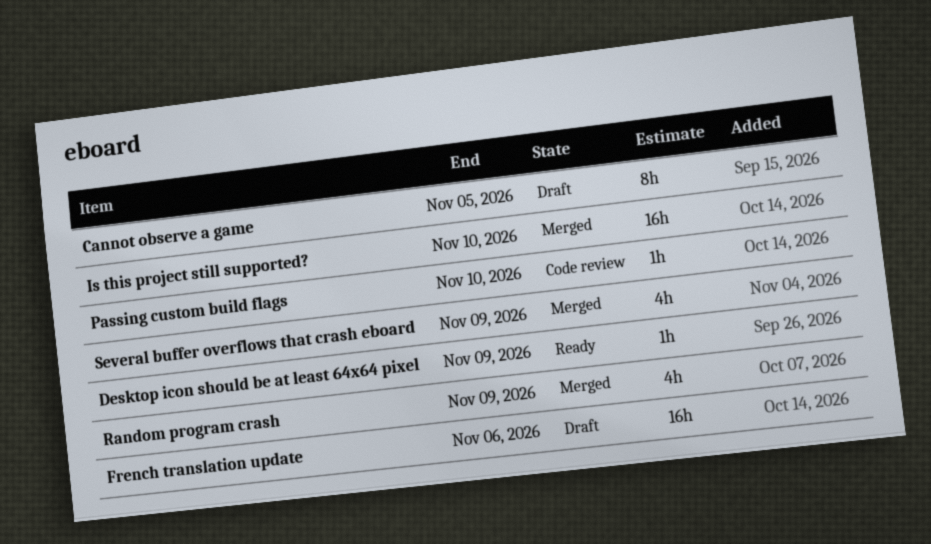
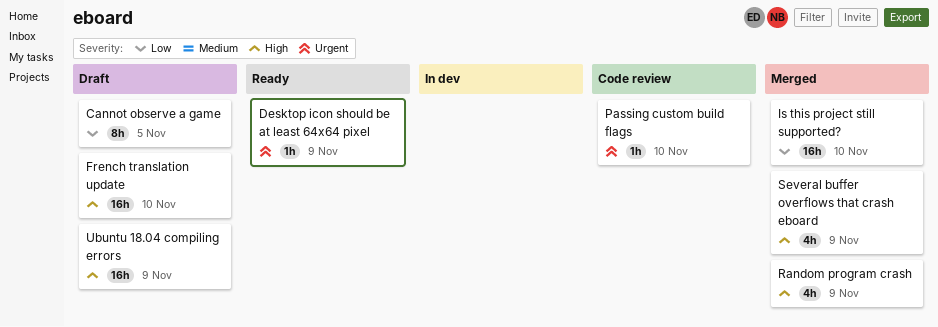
French translation update, due: Nov 6 -> Nov 10
Ubuntu 18.04 compiling errors: none -> present

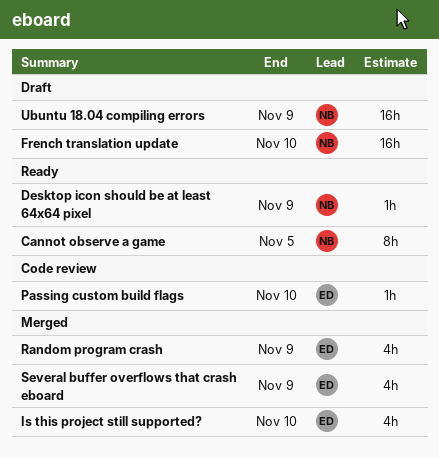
Cannot observe a game, status: Draft -> Ready
Is this project still supported?, estimate: 16h -> 4h

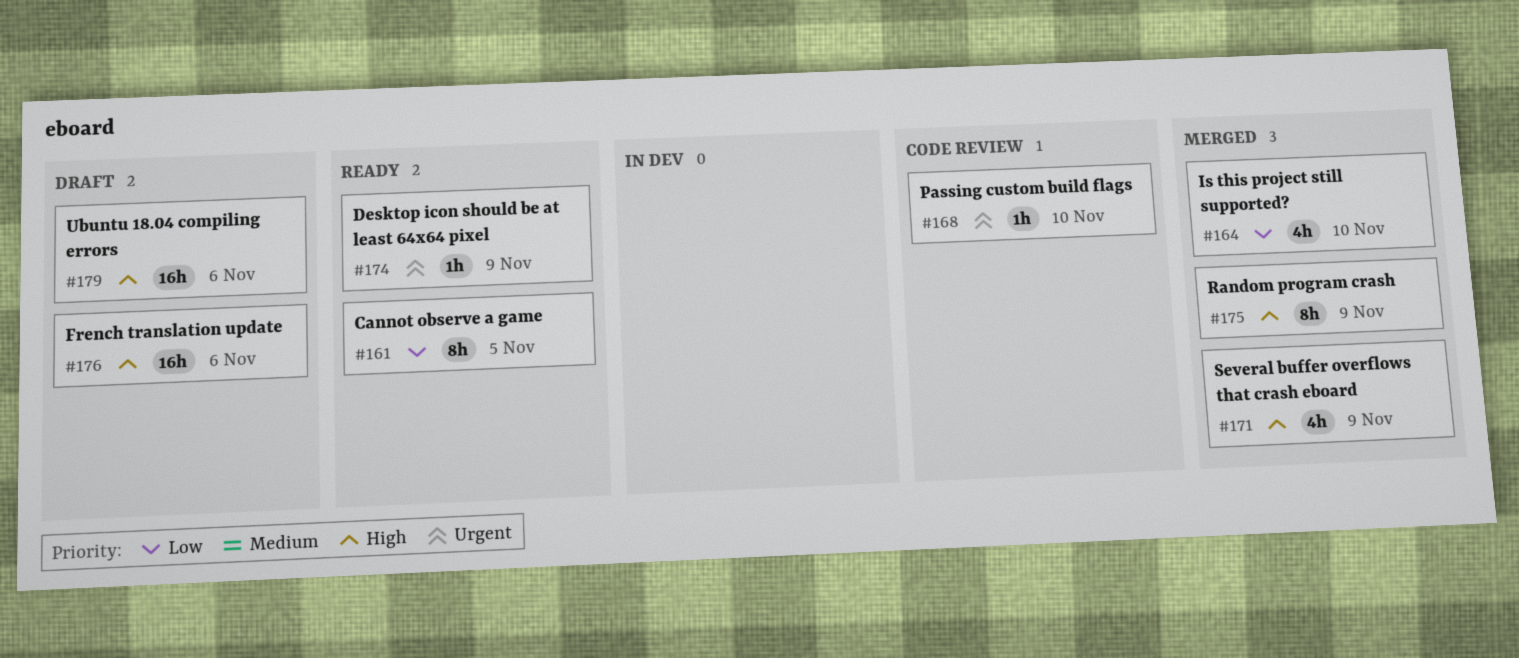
French translation update, due: Nov 10 -> Nov 6
Random program crash, estimate: 4h -> 8h
Ubuntu 18.04 compiling errors, due: Nov 9 -> Nov 6

